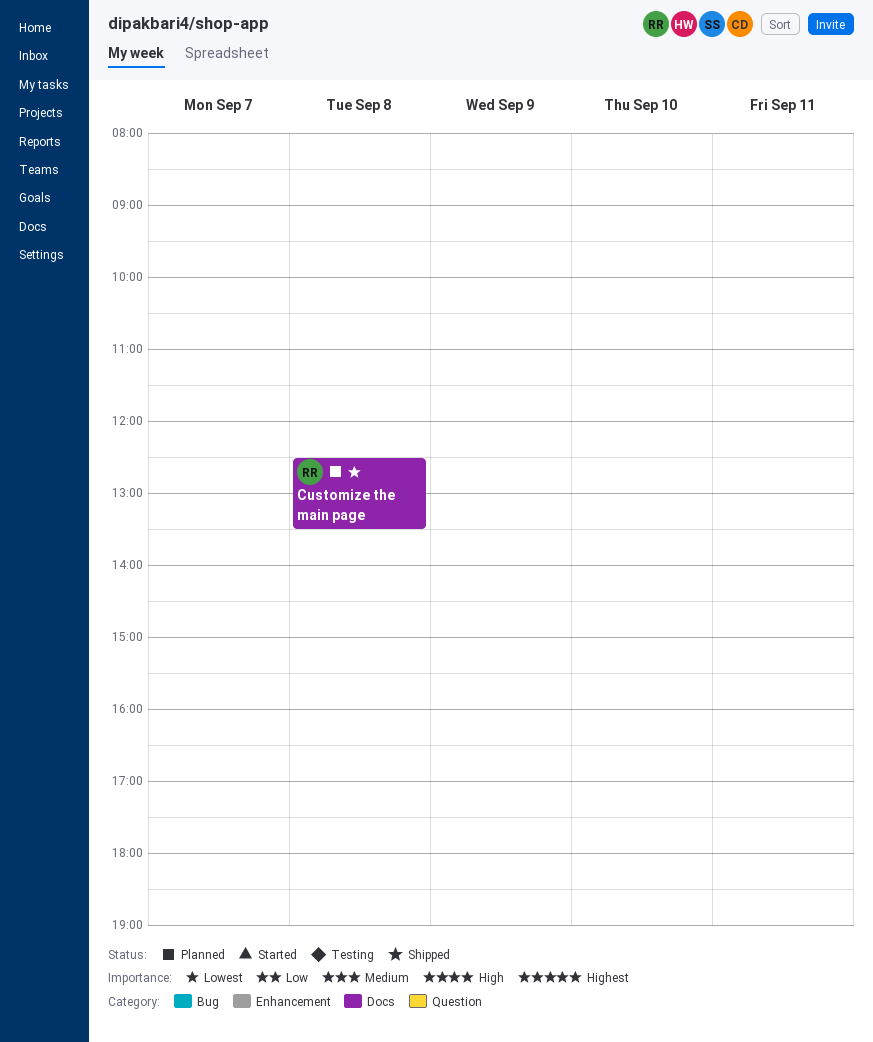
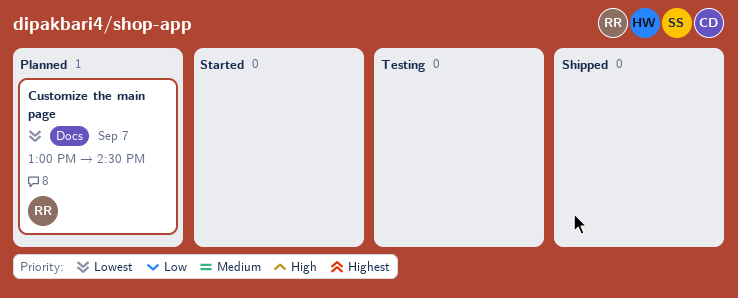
Customize the main page, day: Sep 8 -> Sep 7
Customize the main page, begins: 12:30 -> 13:00
Customize the main page, ends: 13:30 -> 14:30

